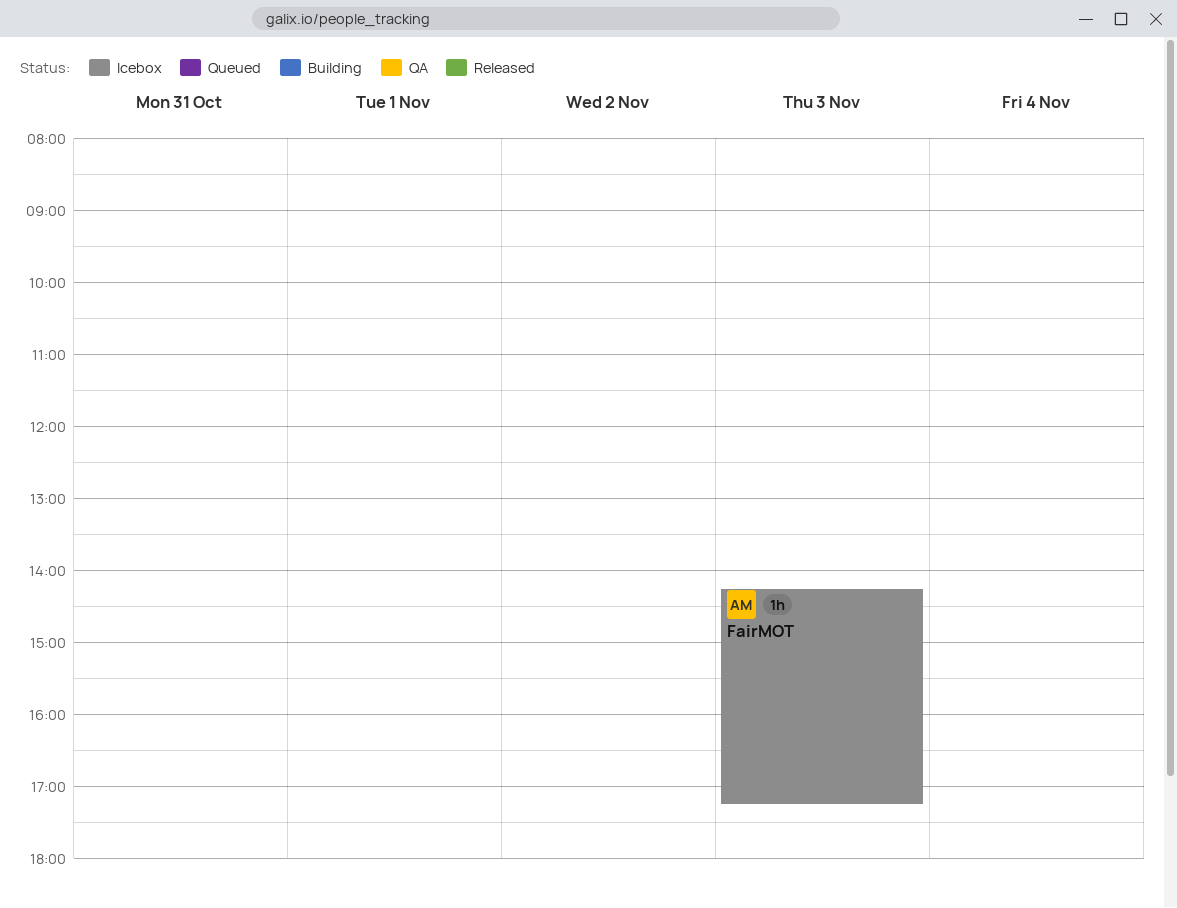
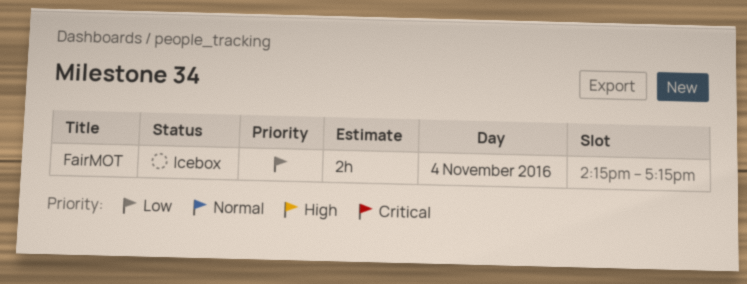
FairMOT, estimate: 1h -> 2h
FairMOT, day: Nov 3 -> Nov 4

